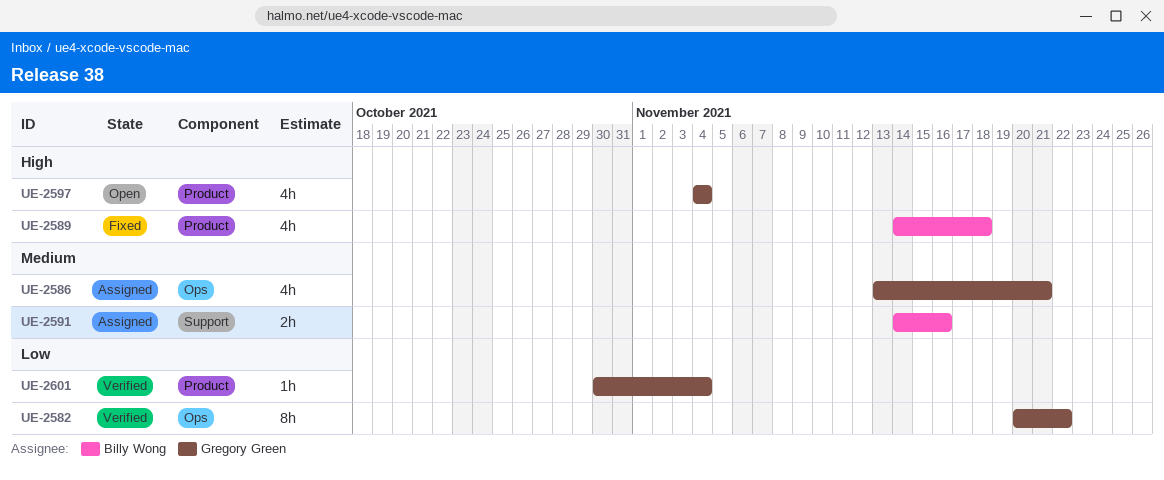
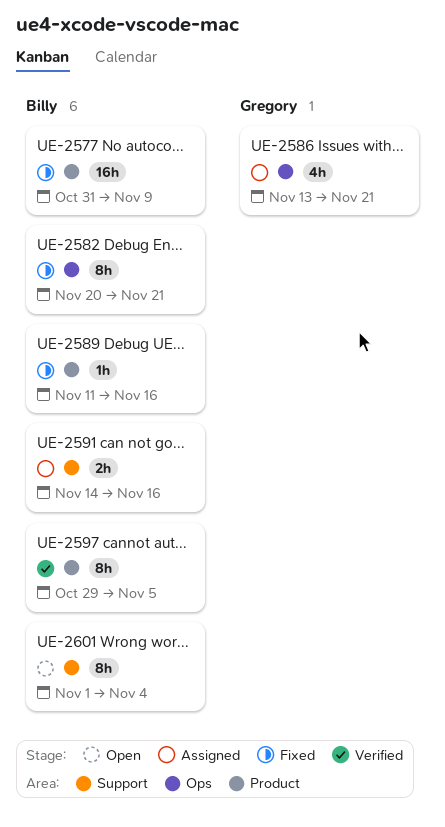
UE-2577: none -> present
UE-2582, status: Verified -> Fixed
UE-2582, owner: Gregory Green -> Billy Wong
UE-2582, due: Nov 22 -> Nov 21
UE-2589, estimate: 4h -> 1h
UE-2589, start: Nov 14 -> Nov 11
UE-2589, due: Nov 18 -> Nov 16
UE-2597, status: Open -> Verified
UE-2597, owner: Gregory Green -> Billy Wong
UE-2597, estimate: 4h -> 8h
UE-2597, start: Nov 4 -> Oct 29
UE-2597, due: Nov 4 -> Nov 5
UE-2601, status: Verified -> Open
UE-2601, owner: Gregory Green -> Billy Wong
UE-2601, label: Product -> Support
UE-2601, estimate: 1h -> 8h
UE-2601, start: Oct 30 -> Nov 1

